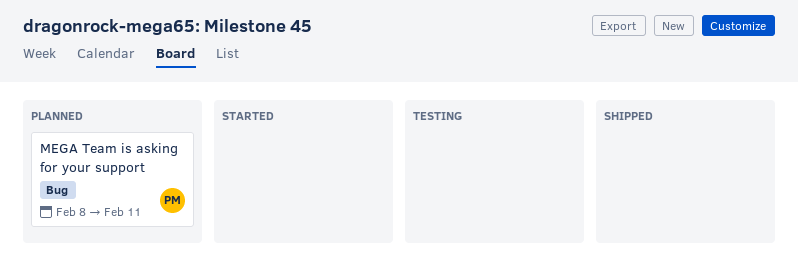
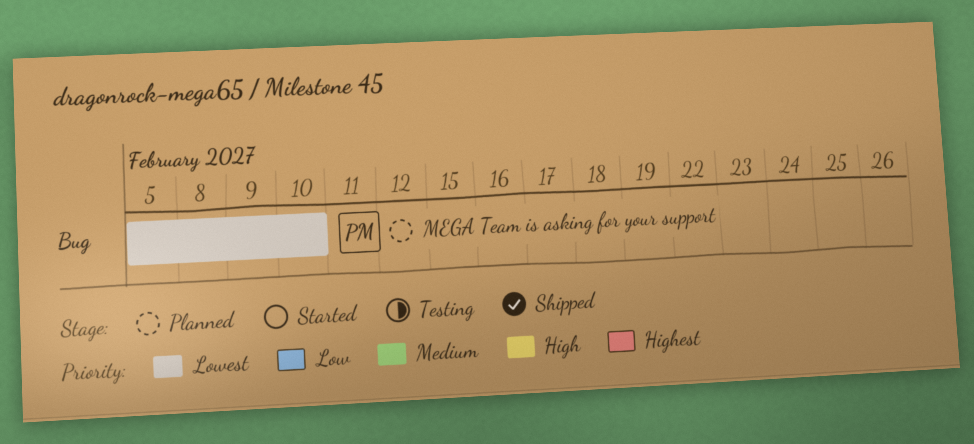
MEGA Team is asking for your support, start: Feb 8 -> Feb 5
MEGA Team is asking for your support, due: Feb 11 -> Feb 10

